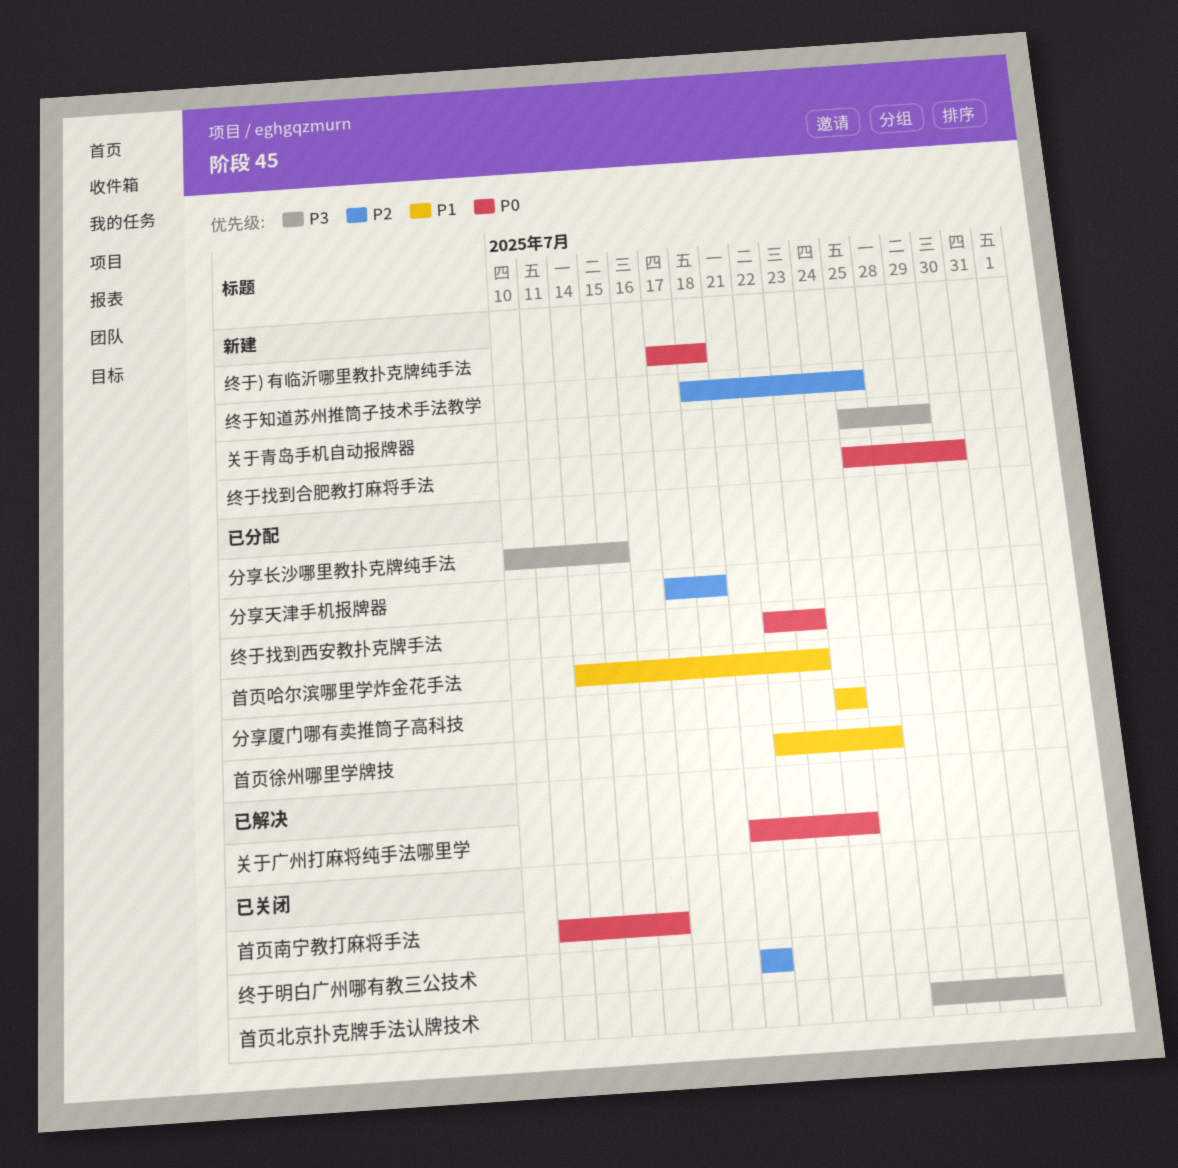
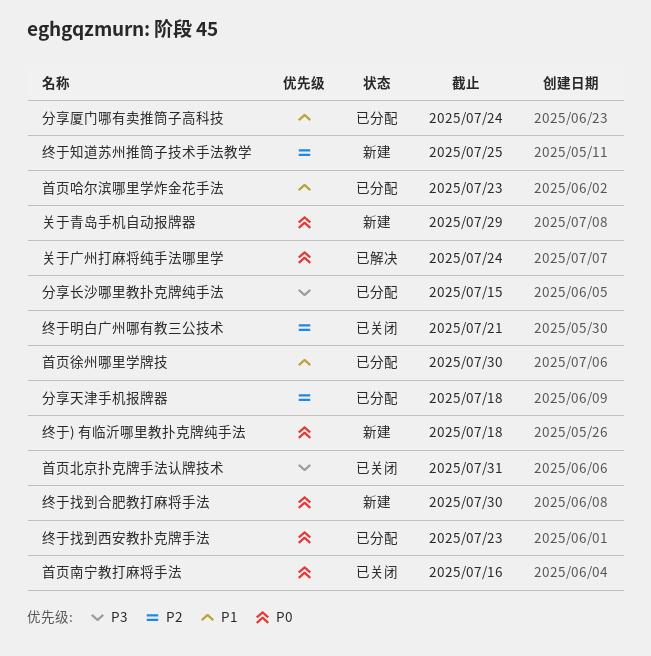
关于青岛手机自动报牌器, priority: P3 -> P0
首页徐州哪里学牌技, due: Jul 25 -> Jul 30

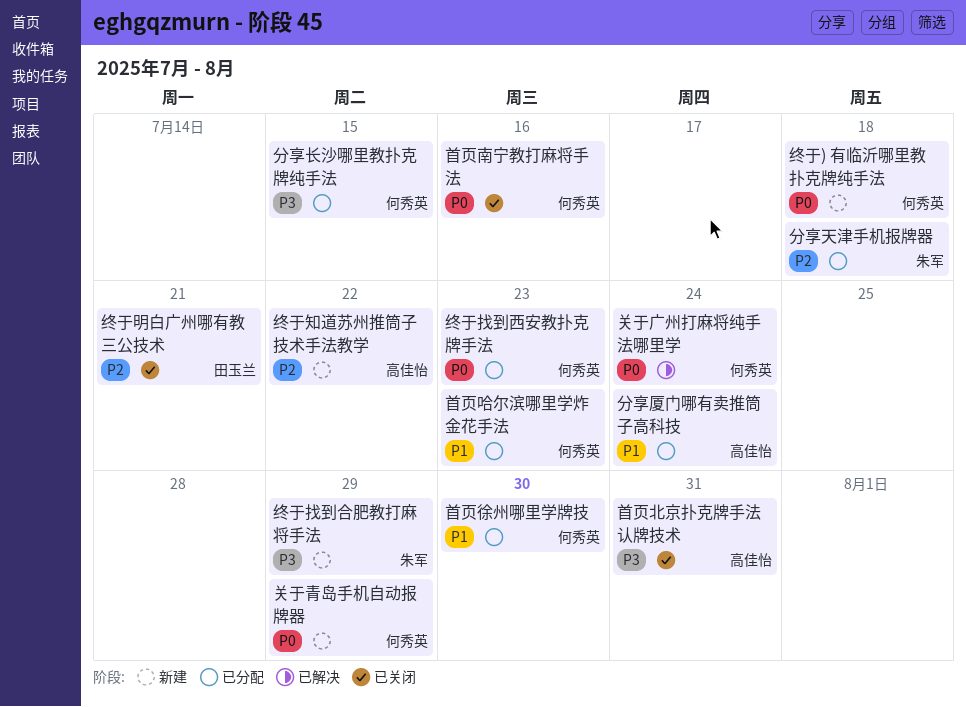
终于找到合肥教打麻将手法, priority: P0 -> P3
终于找到合肥教打麻将手法, due: Jul 30 -> Jul 29
终于知道苏州推筒子技术手法教学, due: Jul 25 -> Jul 22

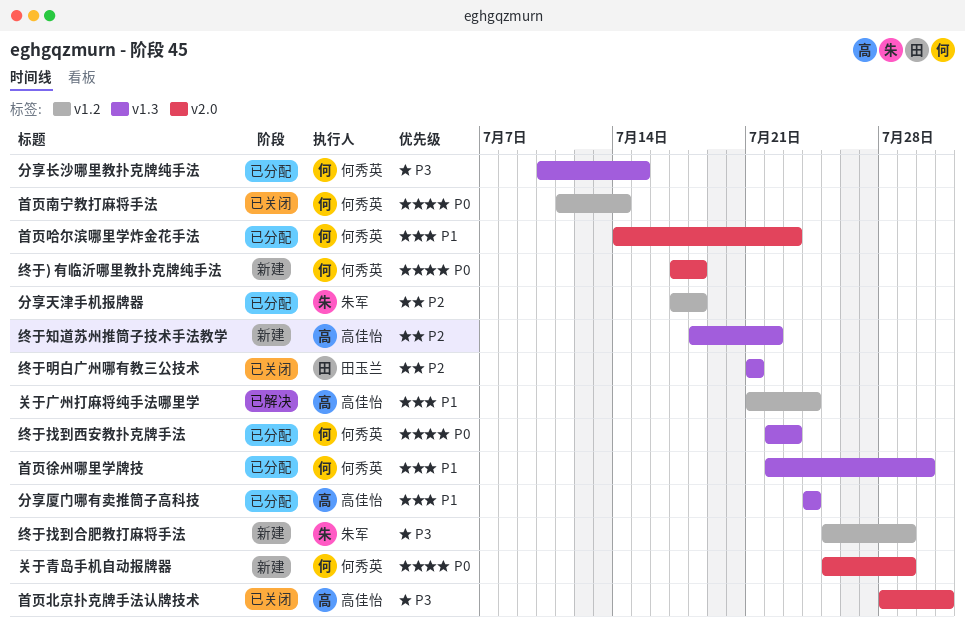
关于广州打麻将纯手法哪里学, owner: 何秀英 -> 高佳怡
关于广州打麻将纯手法哪里学, priority: P0 -> P1
首页南宁教打麻将手法, due: Jul 16 -> Jul 14

